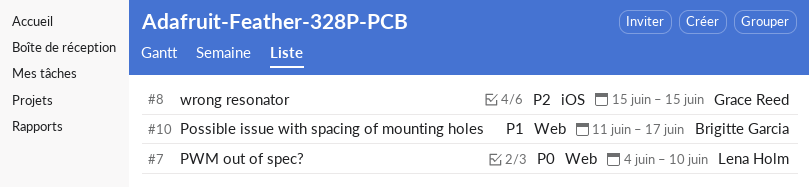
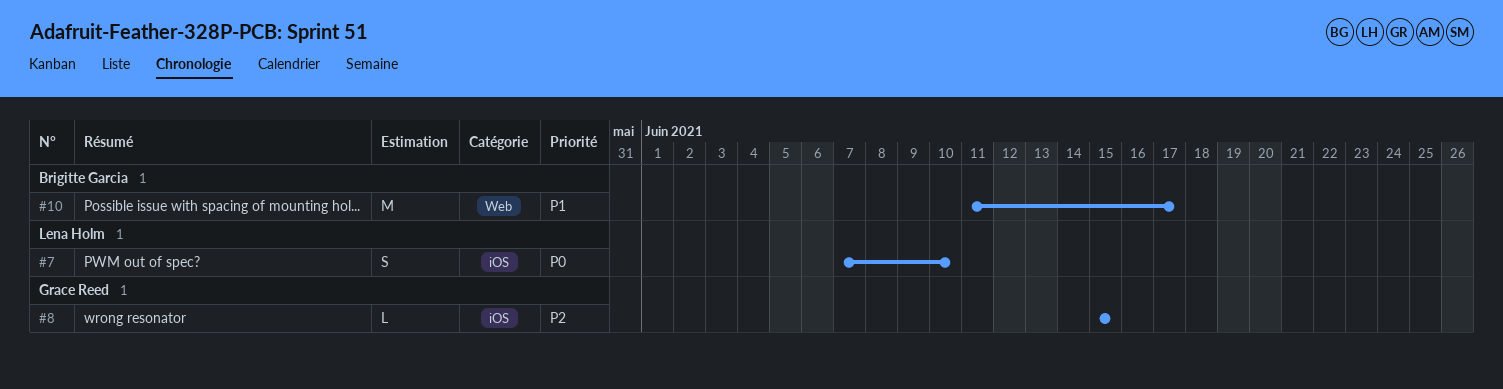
#7, label: Web -> iOS
#7, start: Jun 4 -> Jun 7

